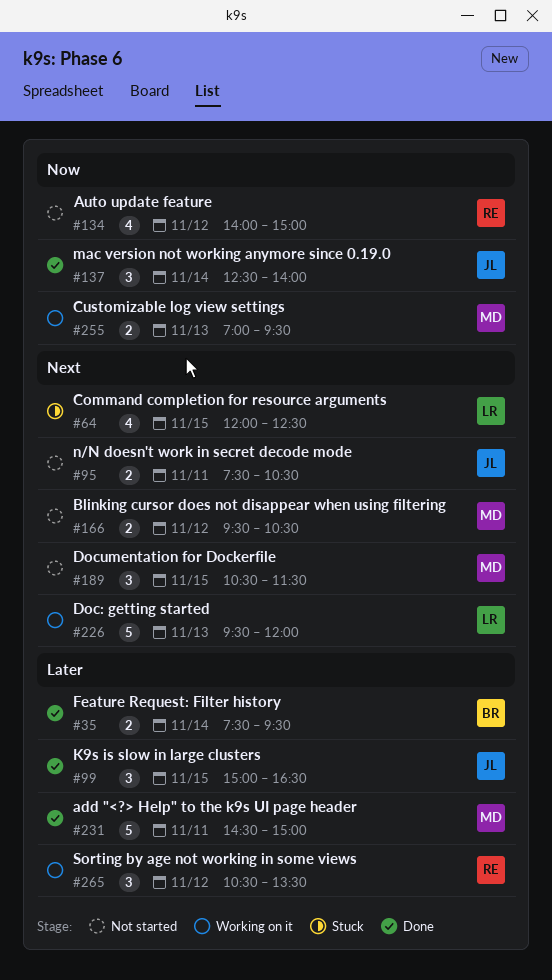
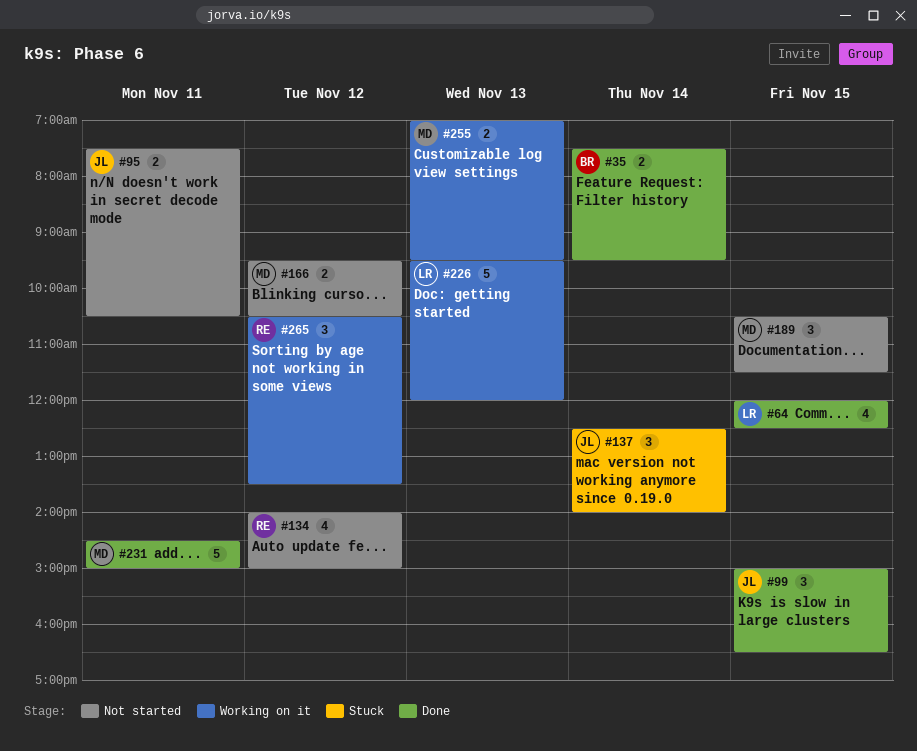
#64, status: Stuck -> Done
#137, status: Done -> Stuck

